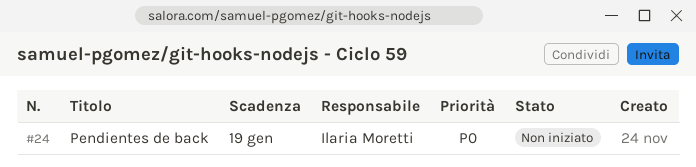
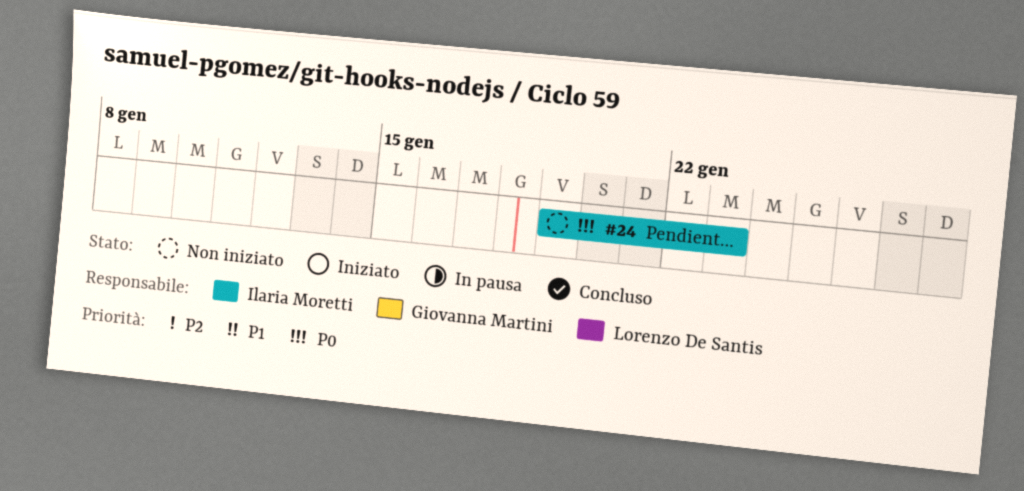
#24, due: Jan 19 -> Jan 23

